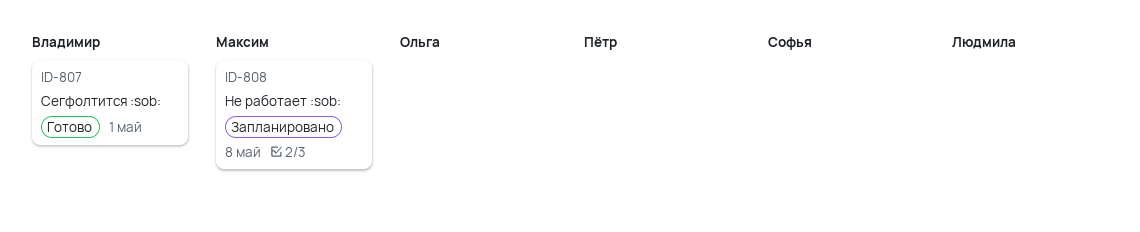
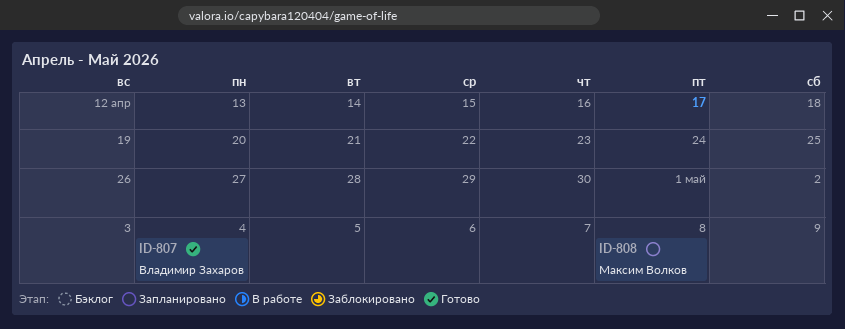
ID-807, due: May 1 -> May 4

